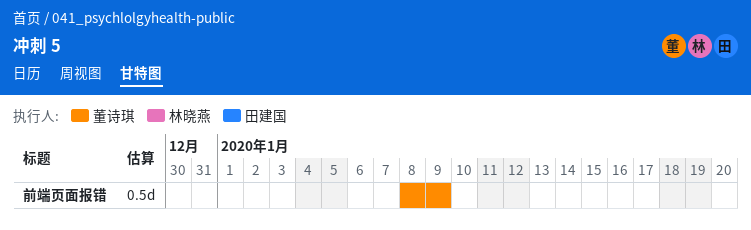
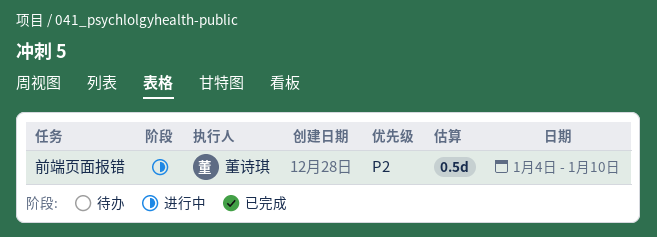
前端页面报错, start: Jan 8 -> Jan 4
前端页面报错, due: Jan 9 -> Jan 10

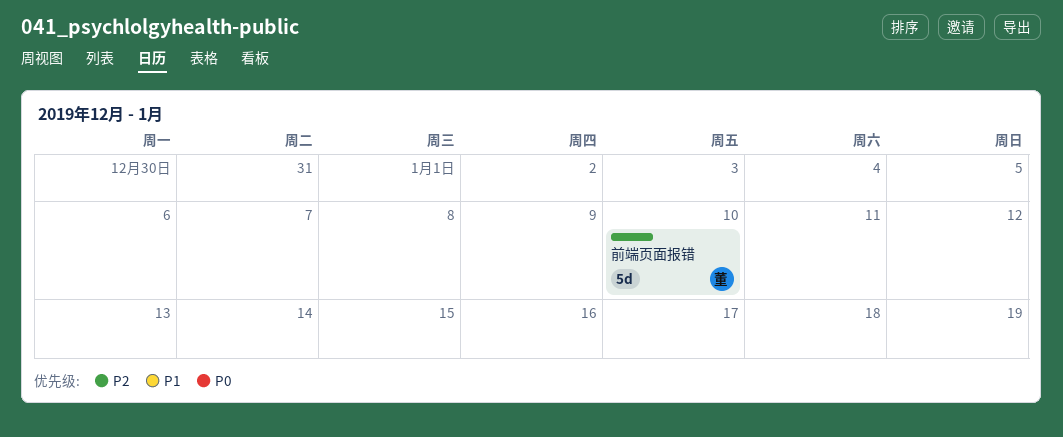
前端页面报错, estimate: 0.5d -> 5d

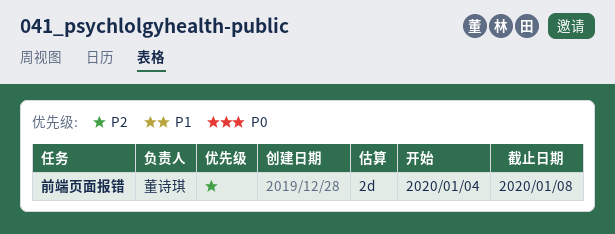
前端页面报错, estimate: 5d -> 2d
前端页面报错, due: Jan 10 -> Jan 8

